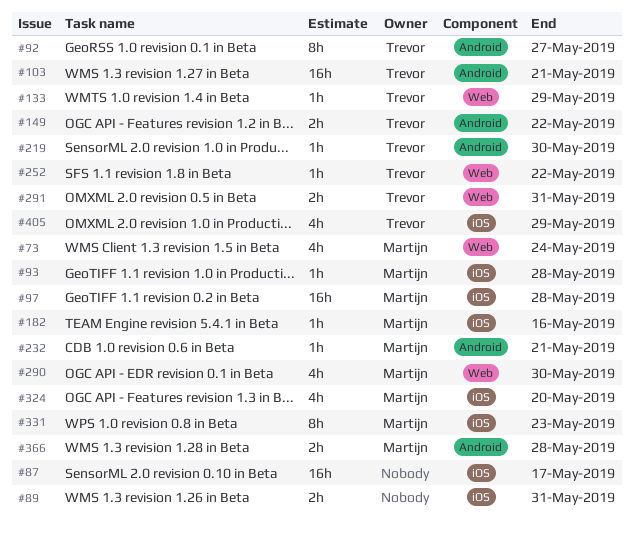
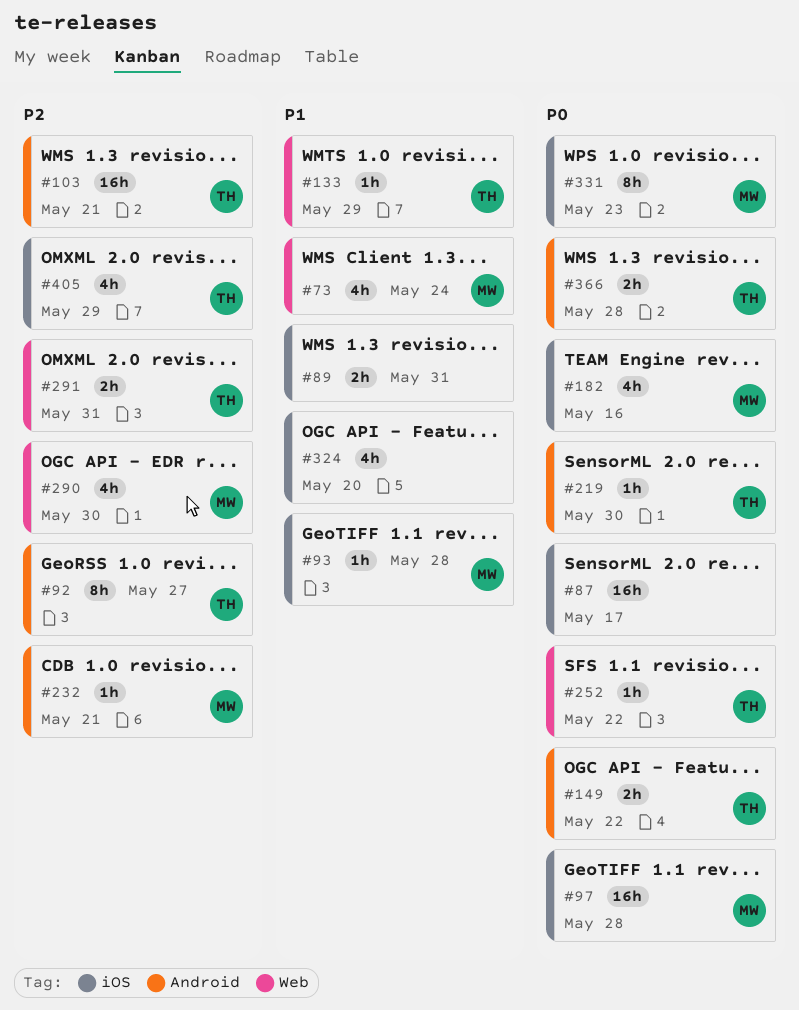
#182, estimate: 1h -> 4h
#324, owner: Martijn -> none
#366, owner: Martijn -> Trevor

